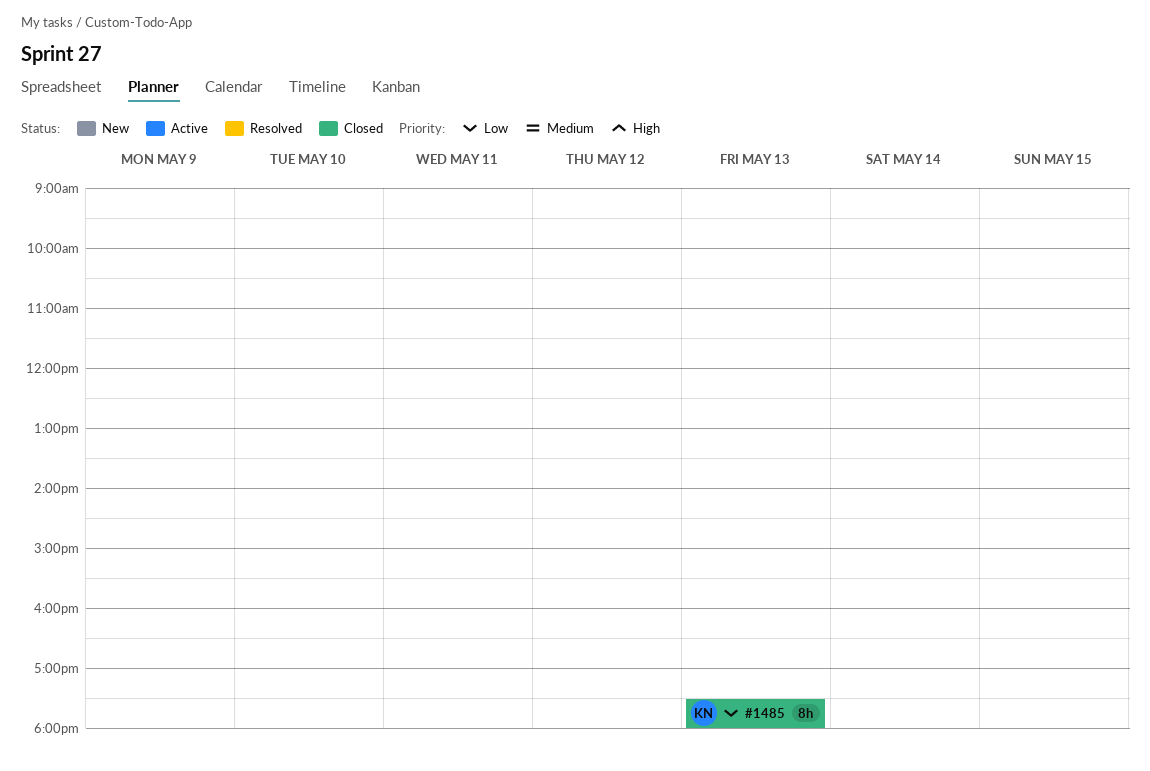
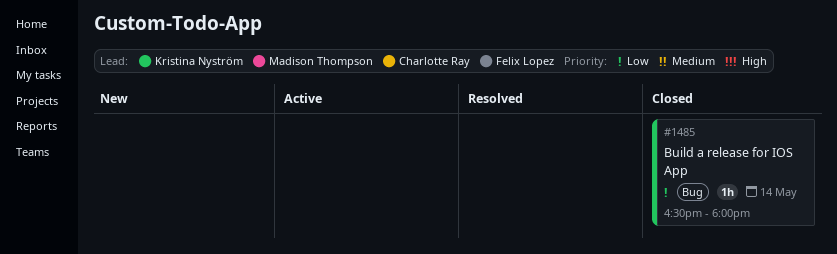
#1485, estimate: 8h -> 1h
#1485, day: May 13 -> May 14
#1485, begins: 17:30 -> 16:30

